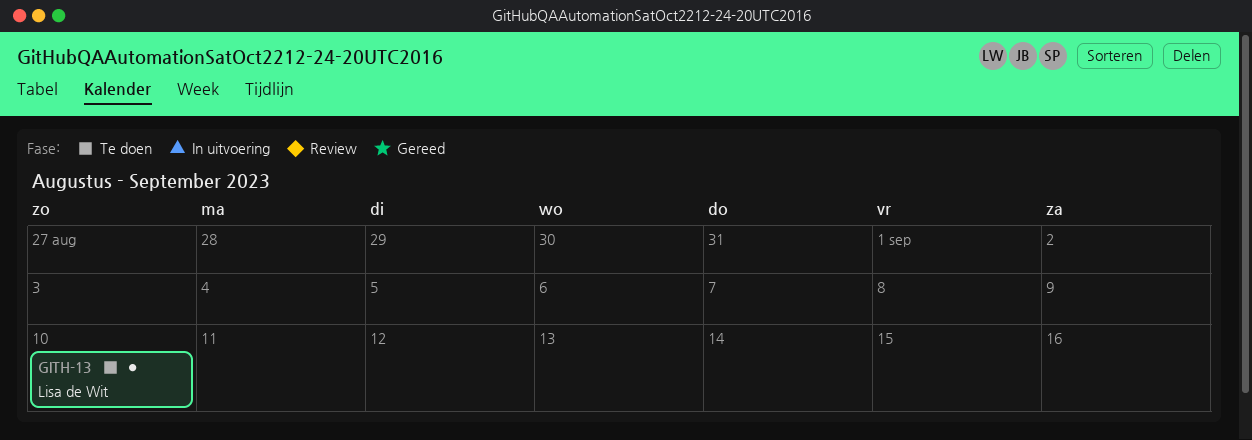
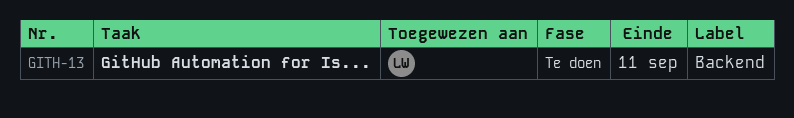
GITH-13, due: Sep 10 -> Sep 11

